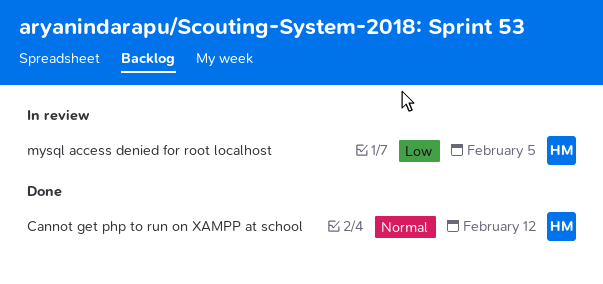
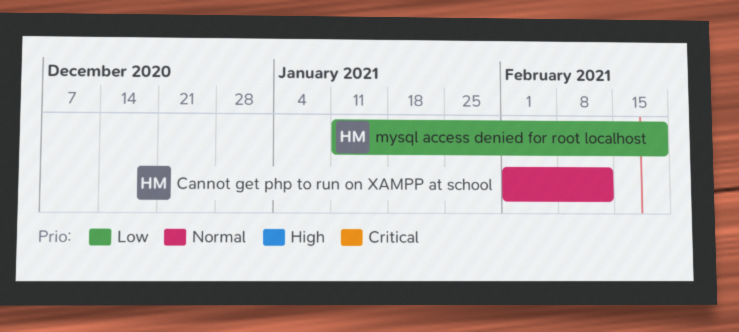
mysql access denied for root localhost, due: Feb 5 -> Feb 19

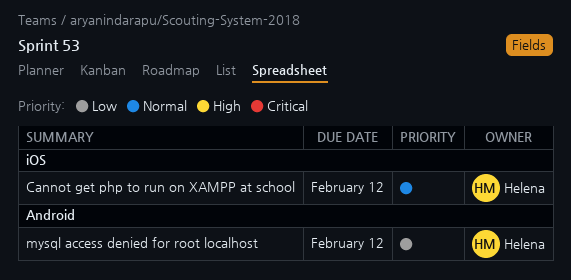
mysql access denied for root localhost, due: Feb 19 -> Feb 12

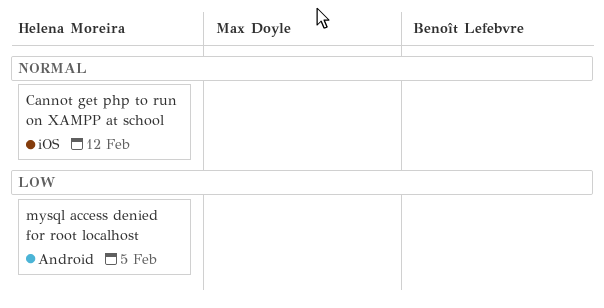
mysql access denied for root localhost, due: Feb 12 -> Feb 5

